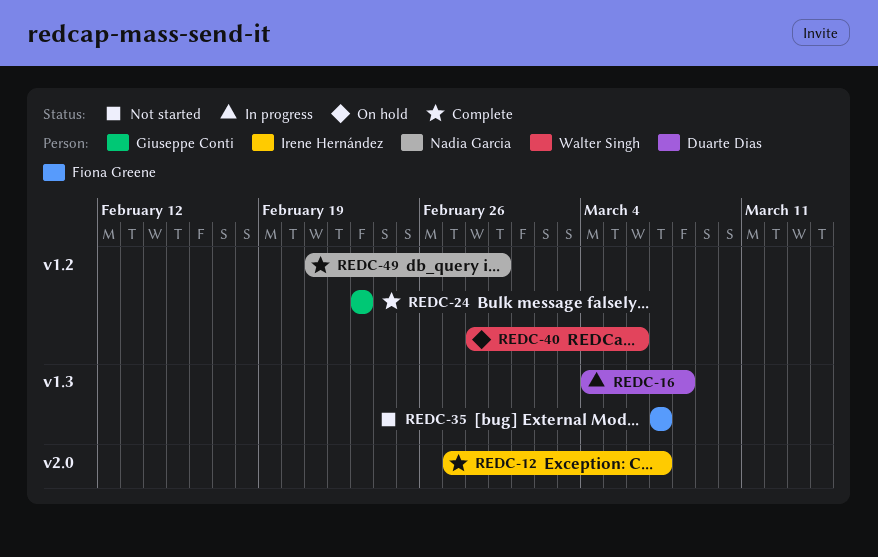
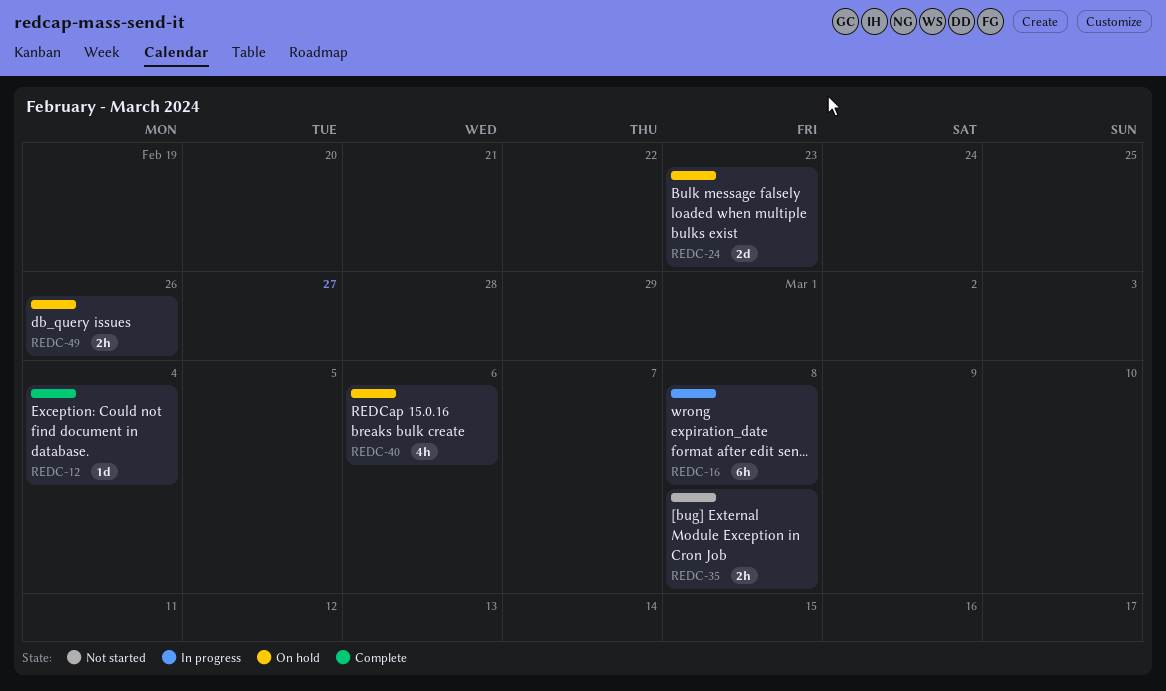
REDC-12, due: Mar 7 -> Mar 4
REDC-24, status: Complete -> On hold
REDC-35, due: Mar 7 -> Mar 8
REDC-49, status: Complete -> On hold
REDC-49, due: Feb 29 -> Feb 26

